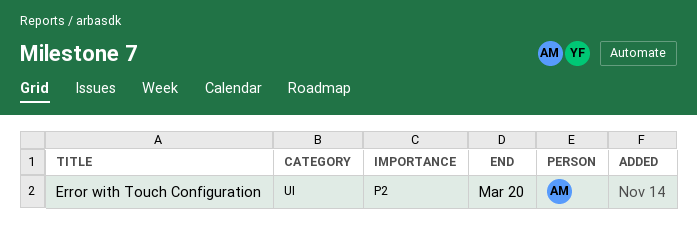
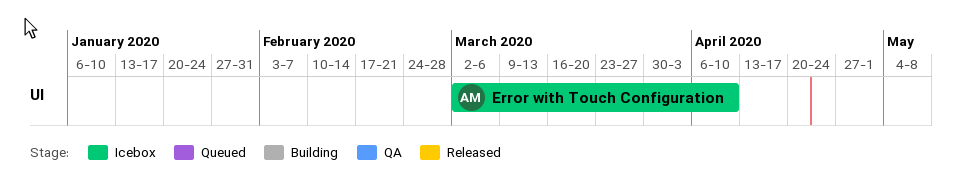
Error with Touch Configuration, due: Mar 20 -> Apr 10

